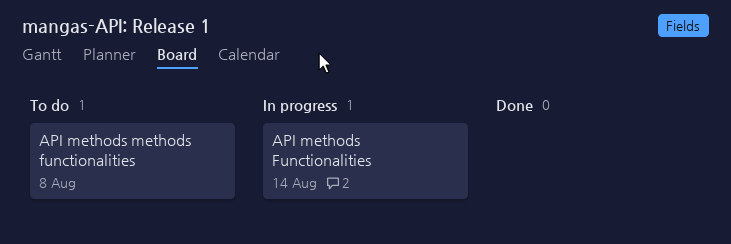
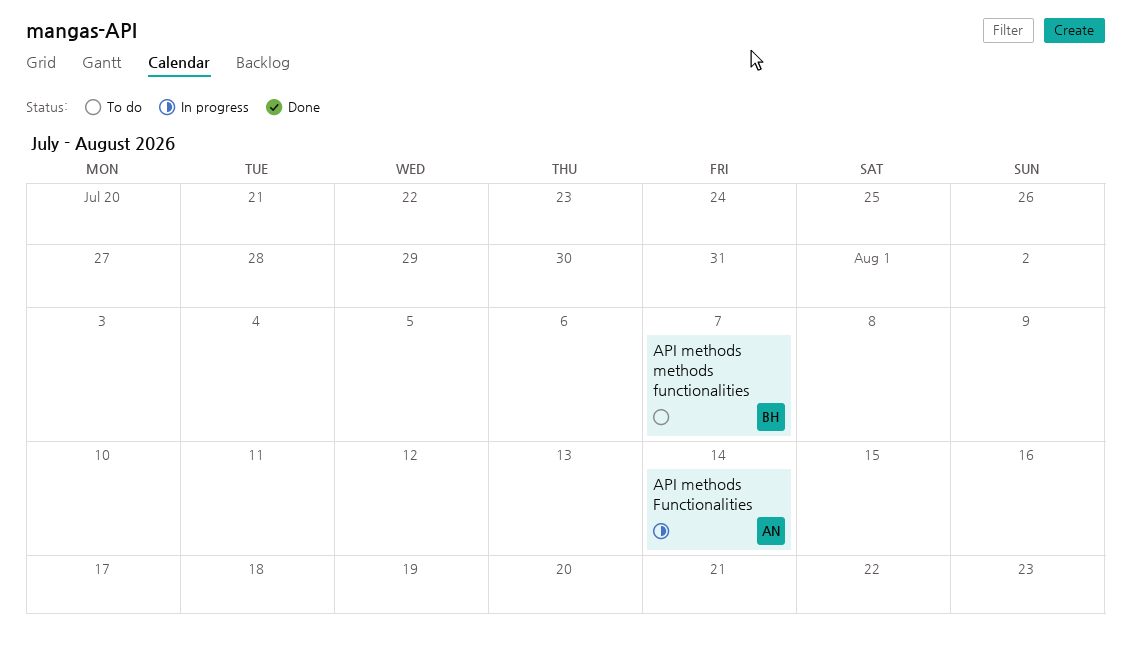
API methods methods functionalities, due: Aug 8 -> Aug 7

